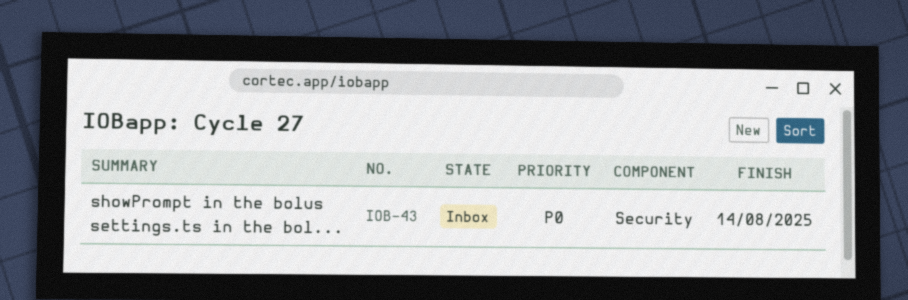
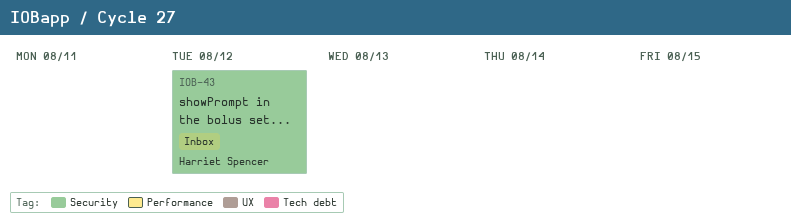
IOB-43, due: Aug 14 -> Aug 12

